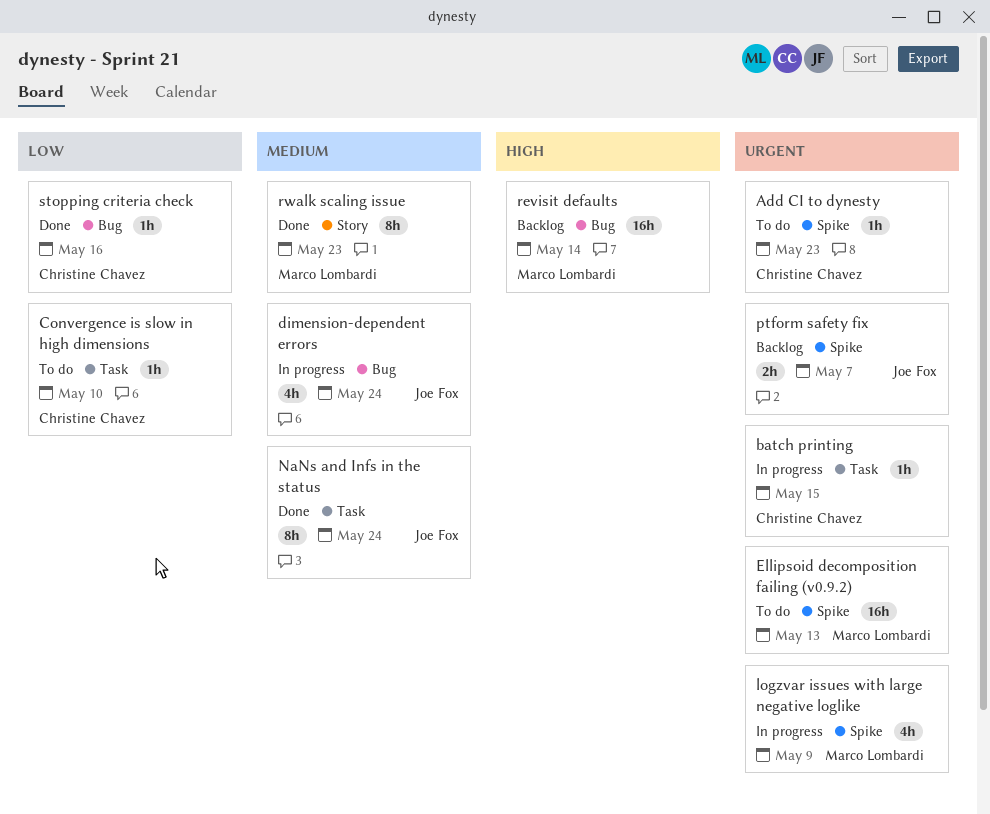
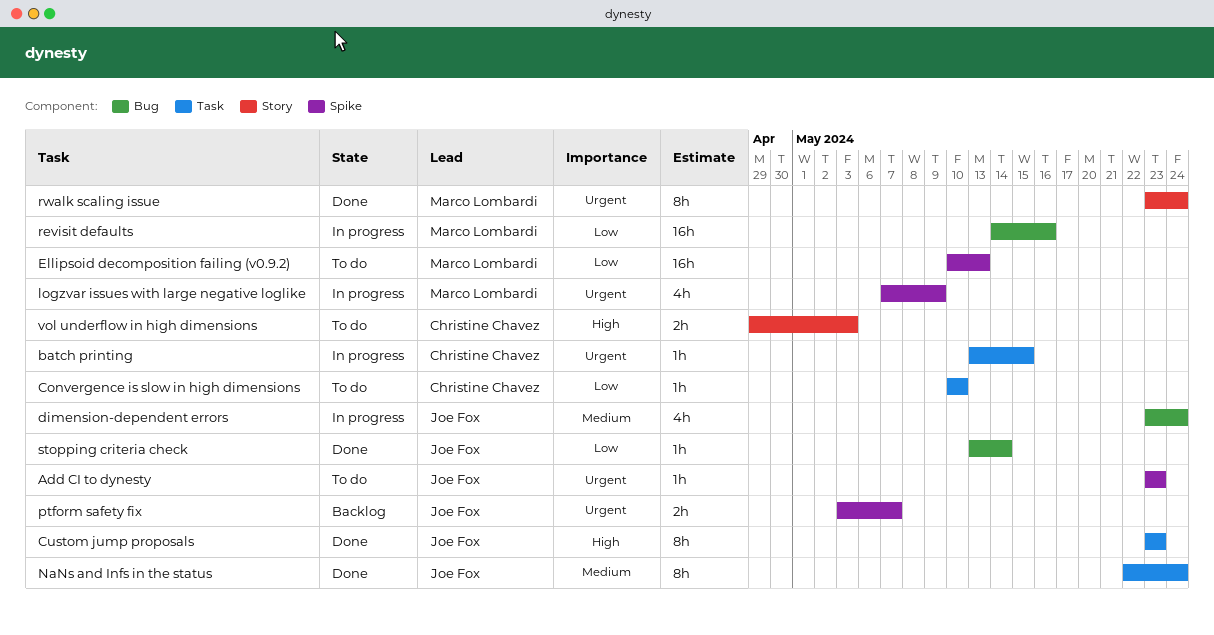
Add CI to dynesty, owner: Christine Chavez -> Joe Fox
Custom jump proposals: none -> present
Ellipsoid decomposition failing (v0.9.2), priority: Urgent -> Low
revisit defaults, status: Backlog -> In progress
revisit defaults, priority: High -> Low
revisit defaults, due: May 14 -> May 16
rwalk scaling issue, priority: Medium -> Urgent
rwalk scaling issue, due: May 23 -> May 24
stopping criteria check, owner: Christine Chavez -> Joe Fox
stopping criteria check, due: May 16 -> May 14
vol underflow in high dimensions: none -> present

